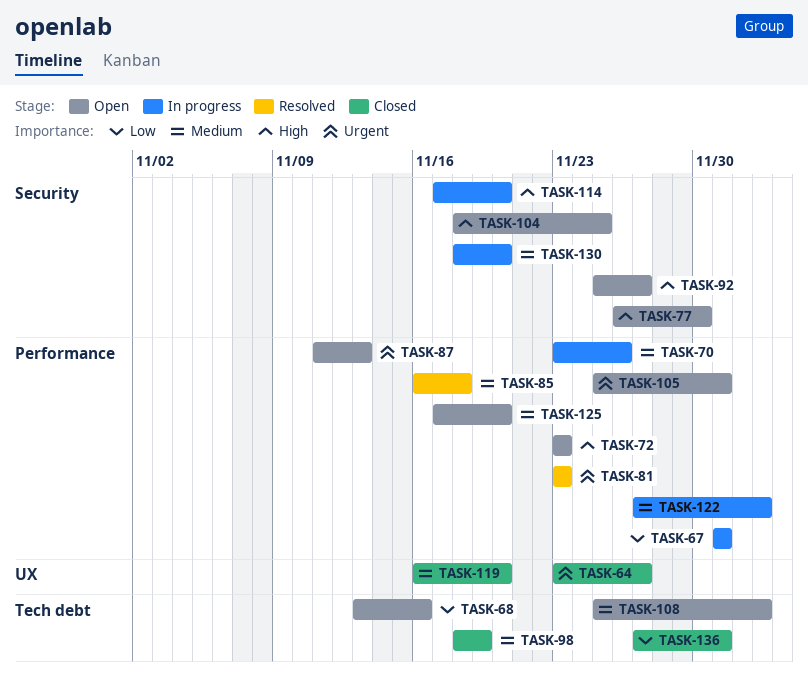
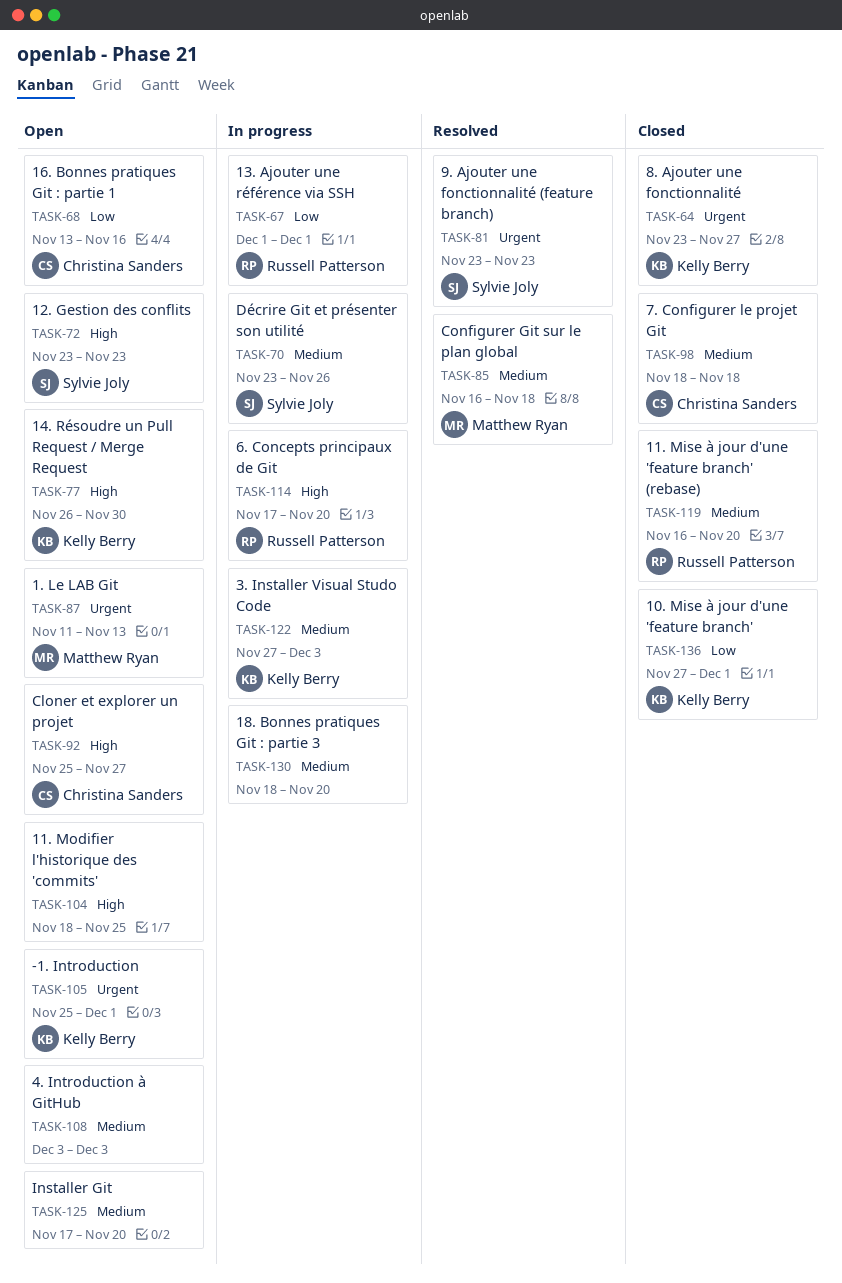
TASK-98, due: Nov 19 -> Nov 18
TASK-108, start: Nov 25 -> Dec 3

